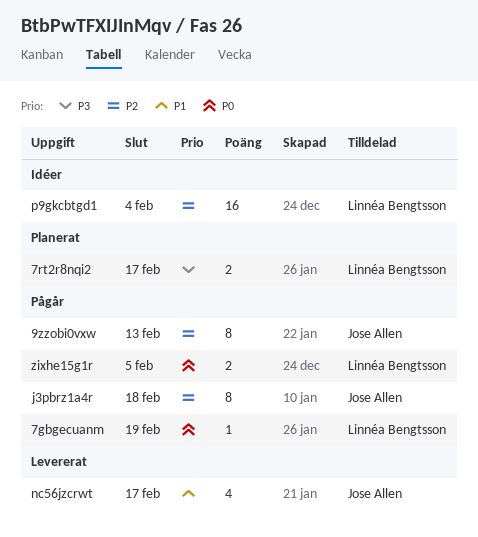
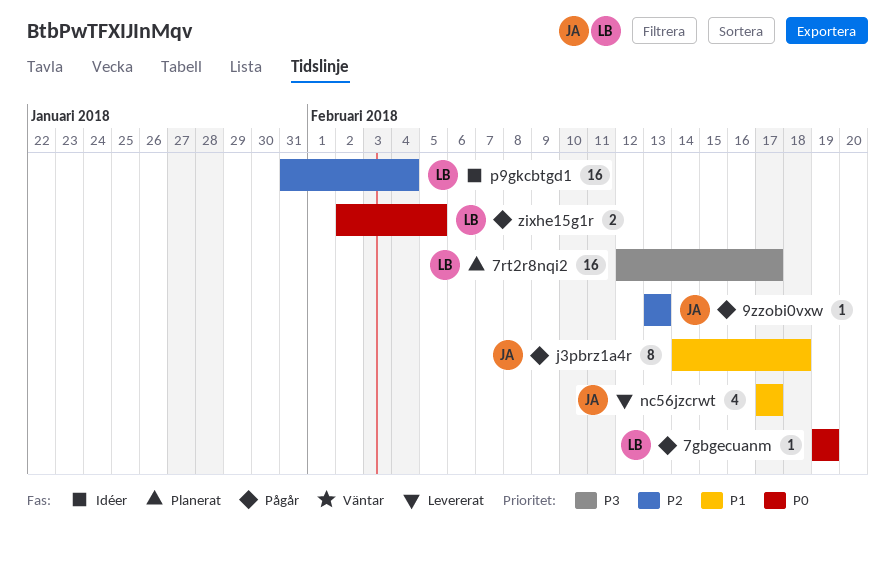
7rt2r8nqi2, estimate: 2 -> 16
9zzobi0vxw, estimate: 8 -> 1
j3pbrz1a4r, priority: P2 -> P1

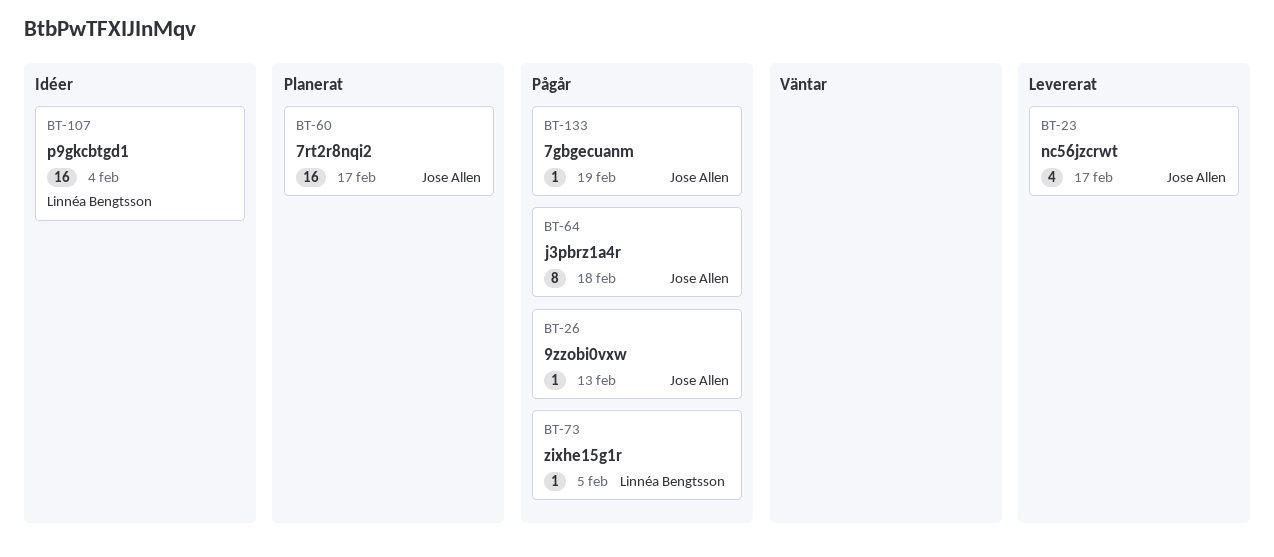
7gbgecuanm, owner: Linnéa Bengtsson -> Jose Allen
7rt2r8nqi2, owner: Linnéa Bengtsson -> Jose Allen
zixhe15g1r, estimate: 2 -> 1

